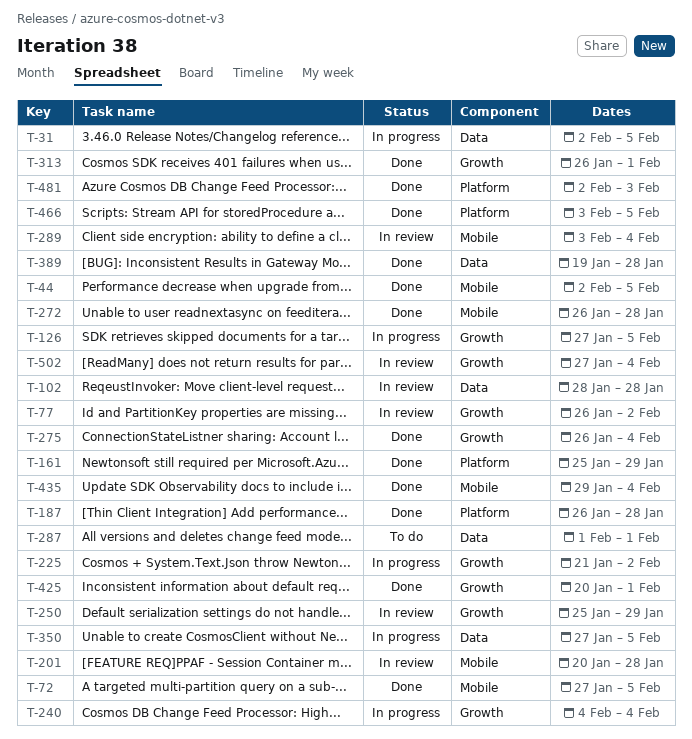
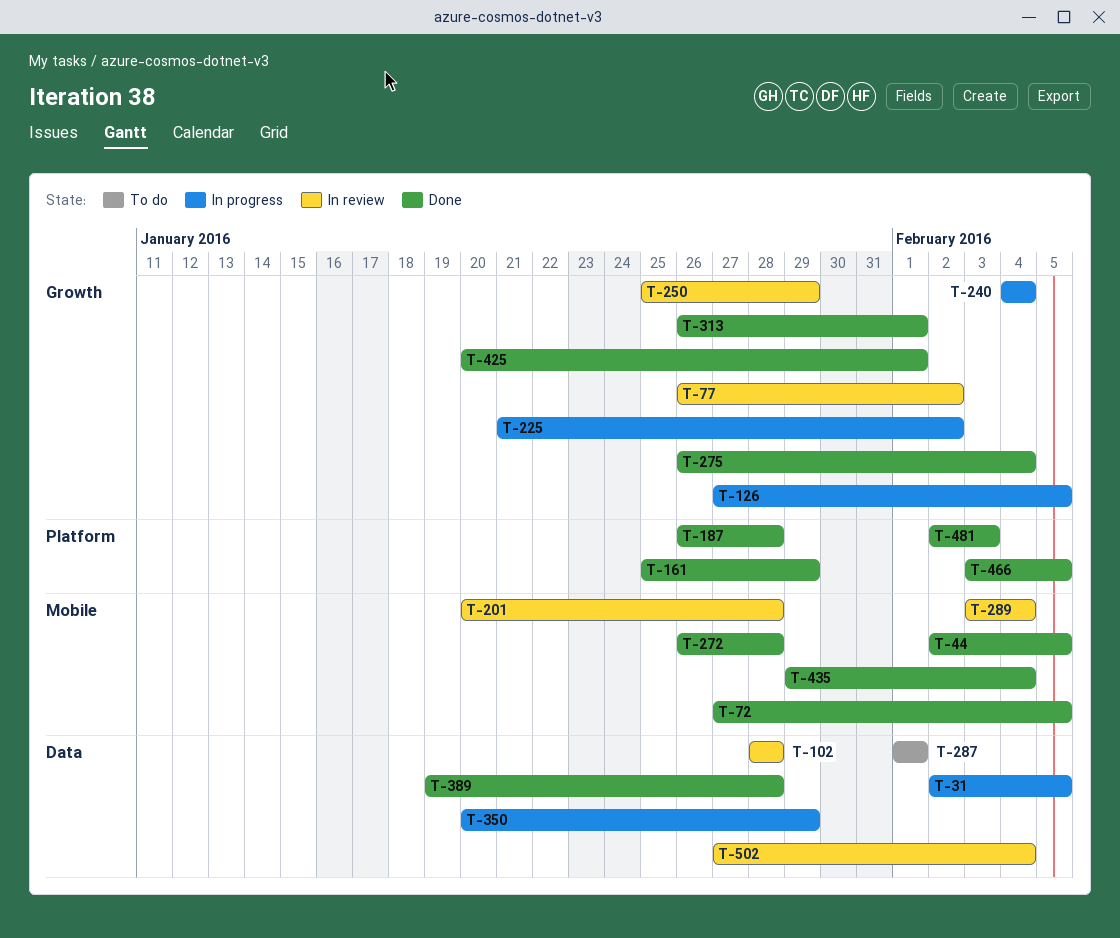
T-350, start: Jan 27 -> Jan 20
T-350, due: Feb 5 -> Jan 29
T-502, label: Growth -> Data

